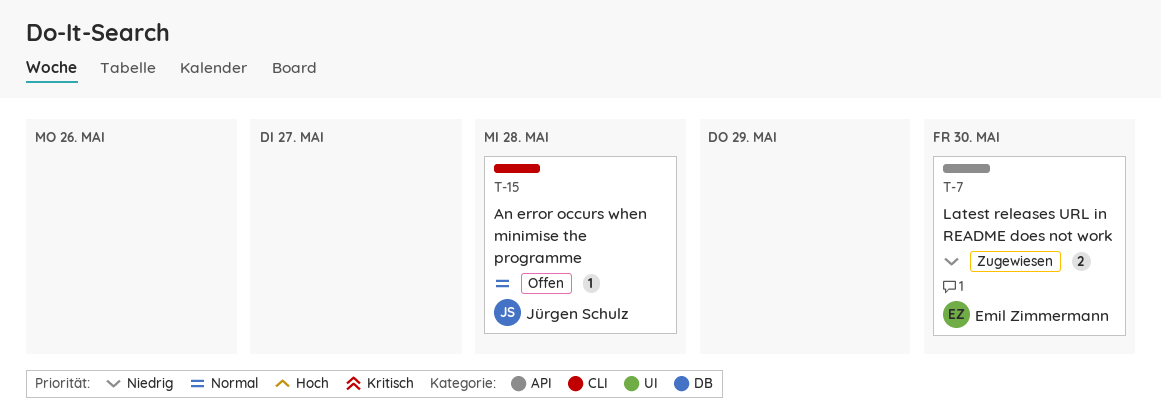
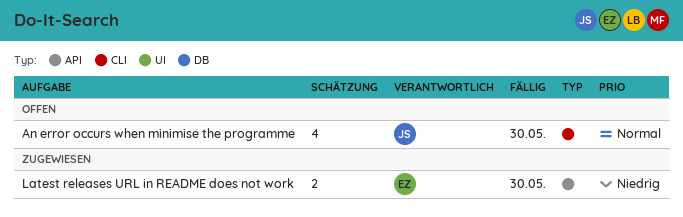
An error occurs when minimise the programme, estimate: 1 -> 4
An error occurs when minimise the programme, due: May 28 -> May 30

